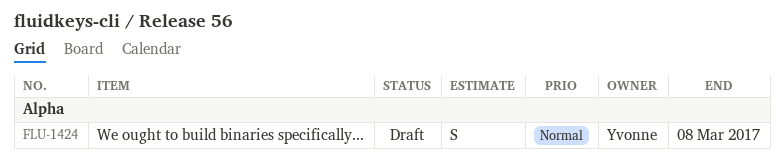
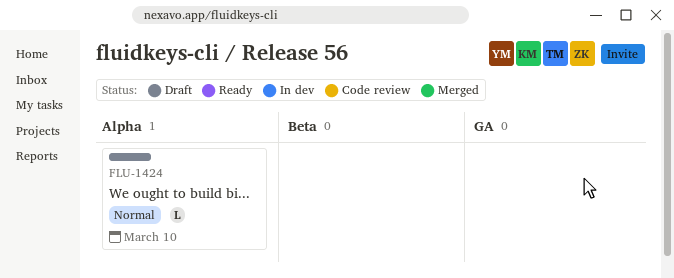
FLU-1424, estimate: S -> L
FLU-1424, due: Mar 8 -> Mar 10

